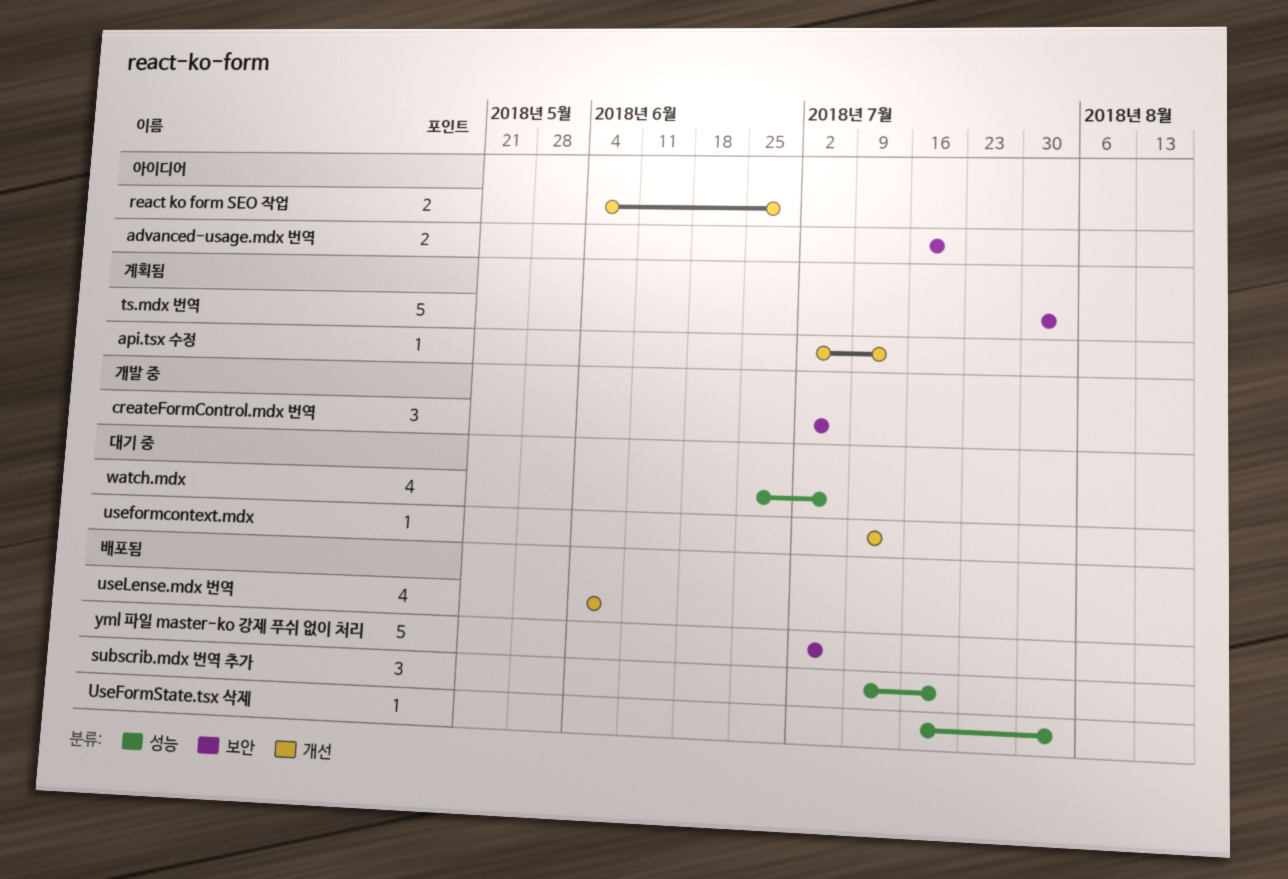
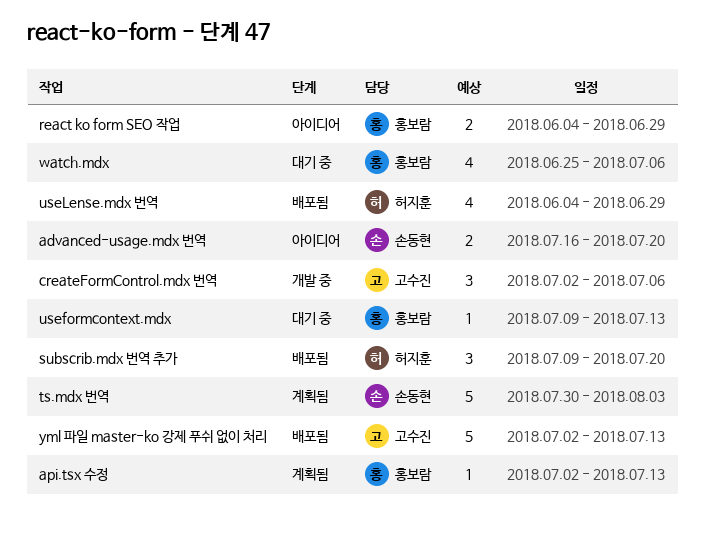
UseFormState.tsx 삭제: present -> none
useLense.mdx 번역, due: Jun 8 -> Jun 29
yml 파일 master-ko 강제 푸쉬 없이 처리, due: Jul 6 -> Jul 13

